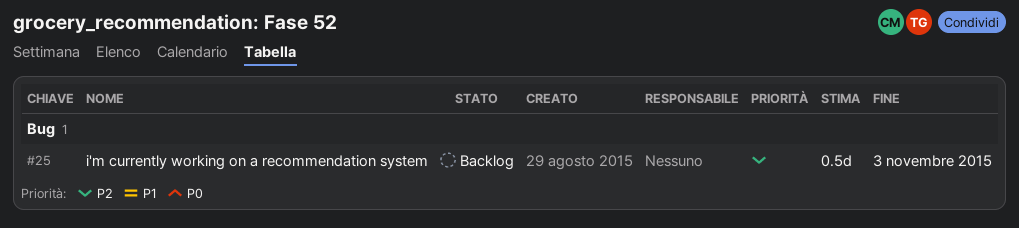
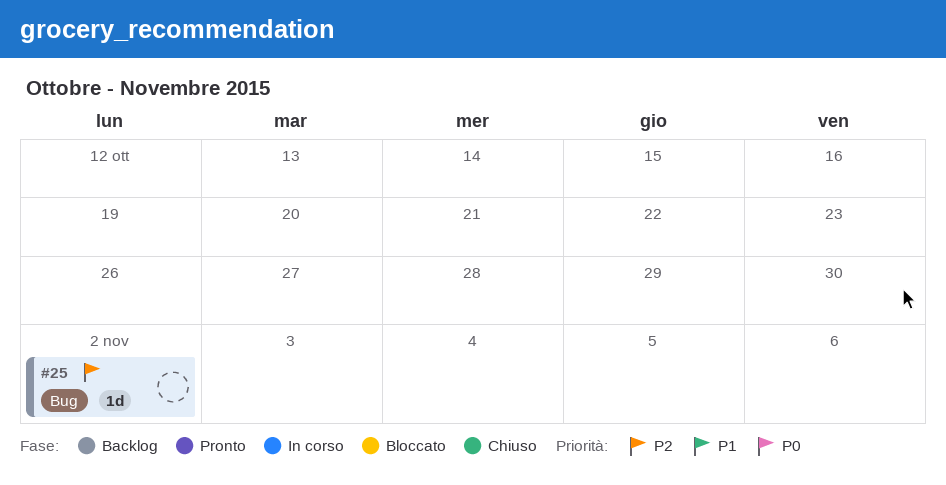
#25, estimate: 0.5d -> 1d
#25, due: Nov 3 -> Nov 2

